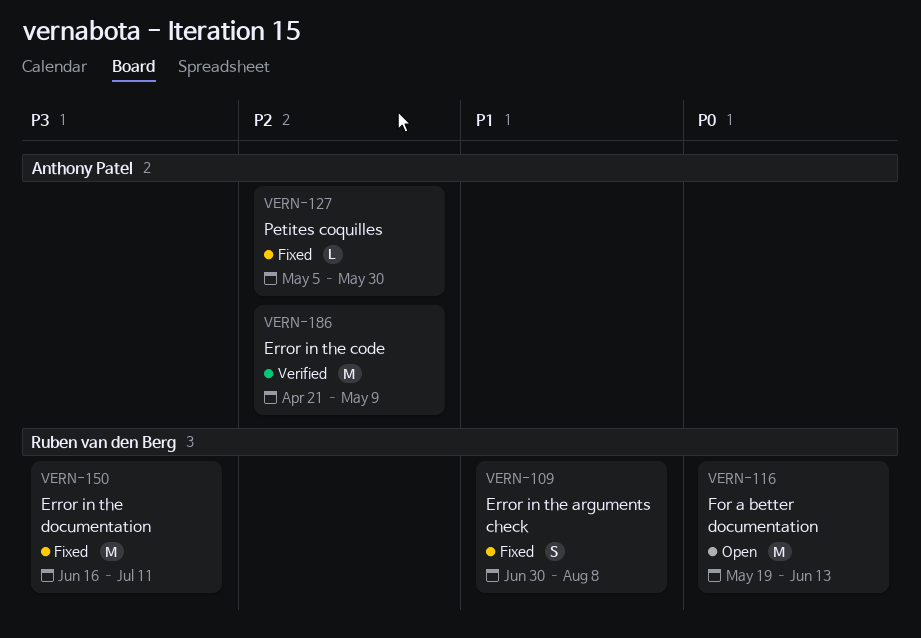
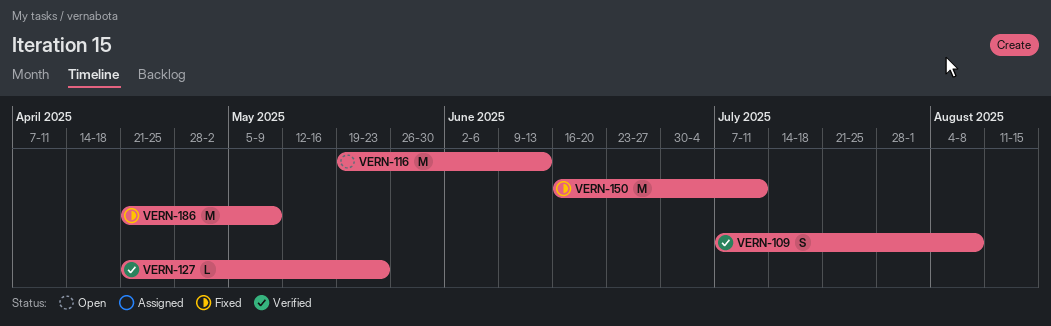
VERN-109, status: Fixed -> Verified
VERN-109, start: Jun 30 -> Jul 7
VERN-127, status: Fixed -> Verified
VERN-127, start: May 5 -> Apr 21
VERN-127, due: May 30 -> May 23
VERN-186, status: Verified -> Fixed

